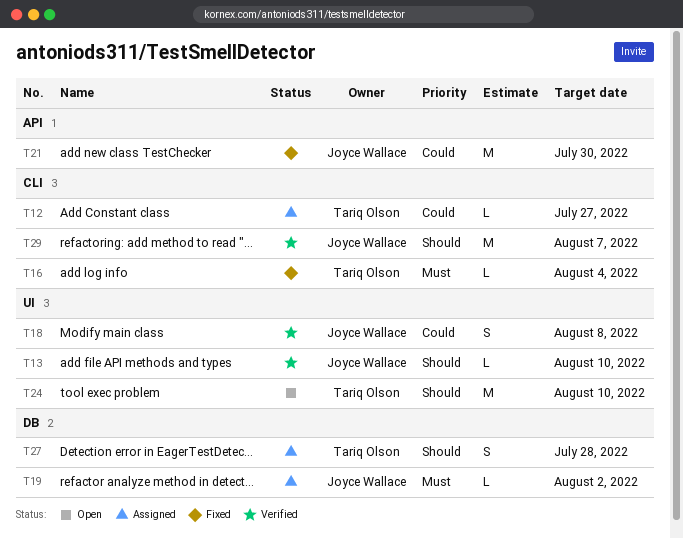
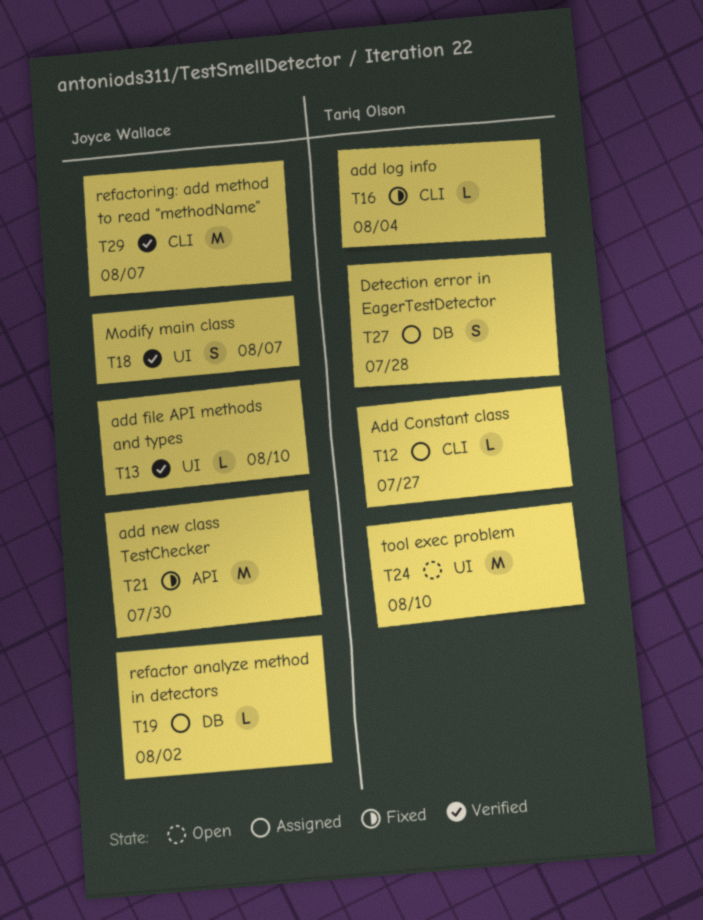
T18, due: Aug 8 -> Aug 7

